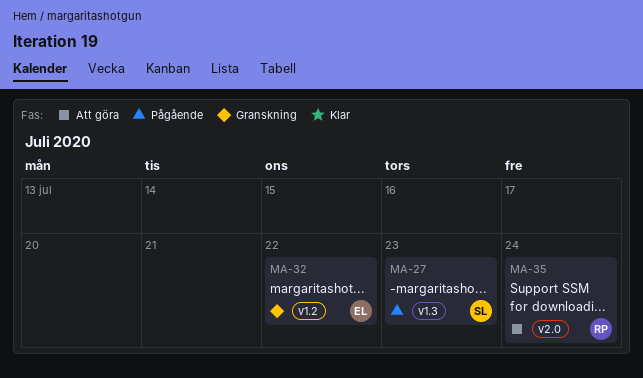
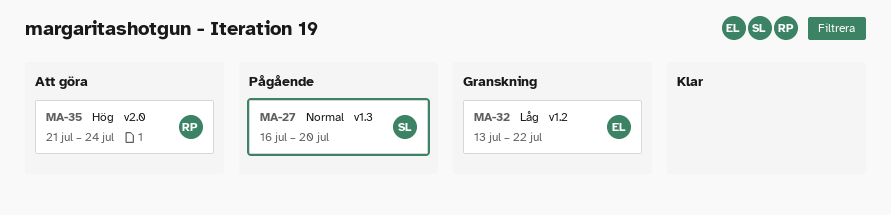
MA-27, due: Jul 23 -> Jul 20

